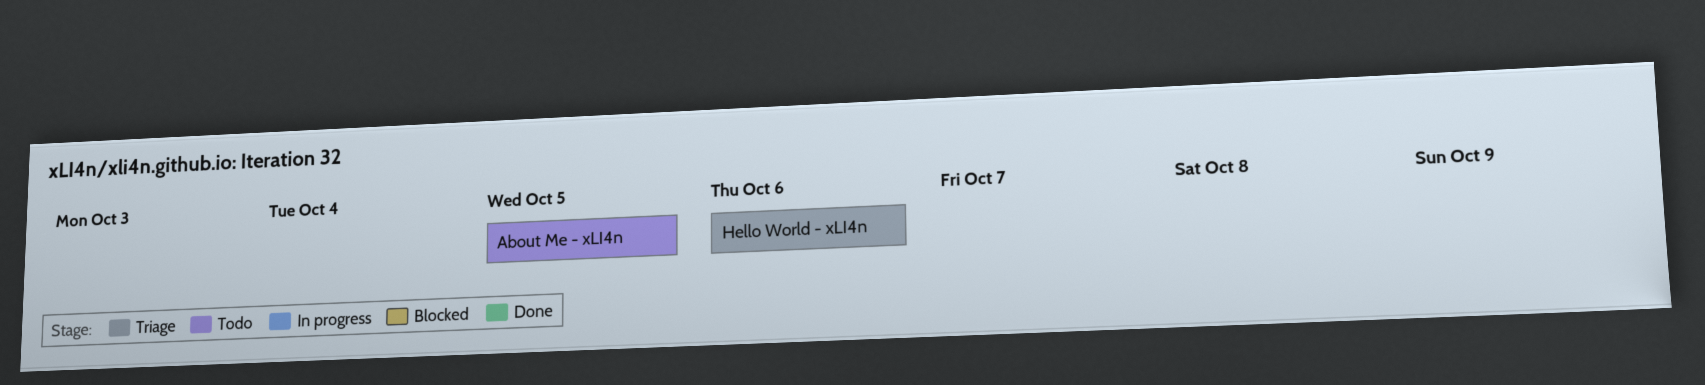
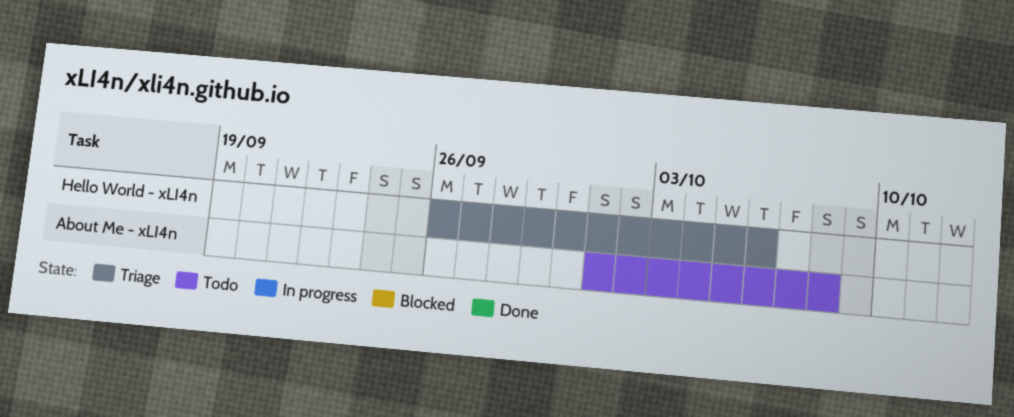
About Me - xLI4n, due: Oct 5 -> Oct 8

